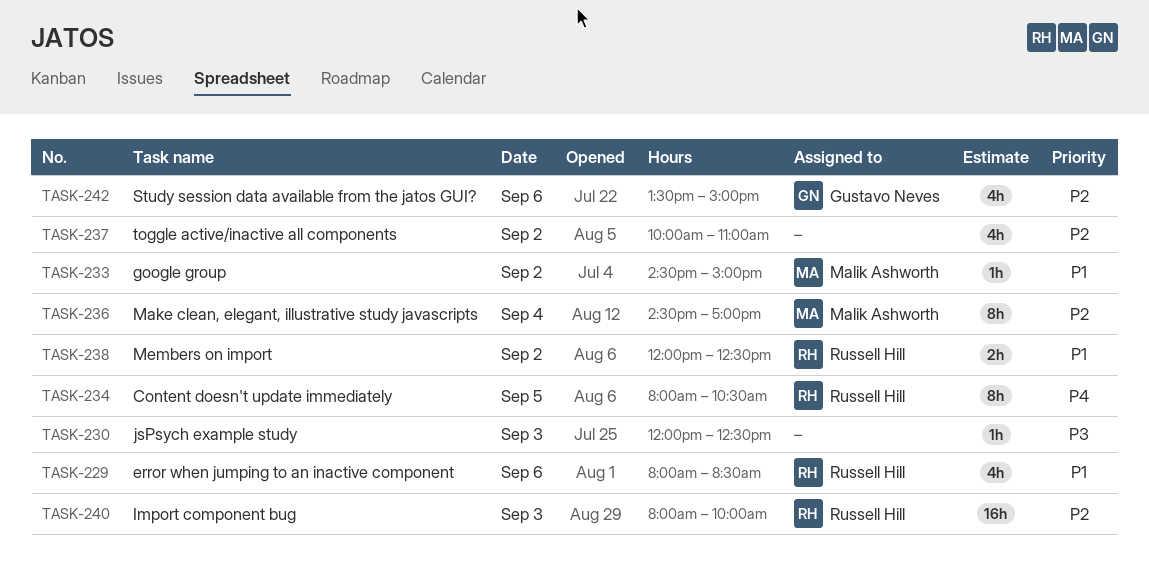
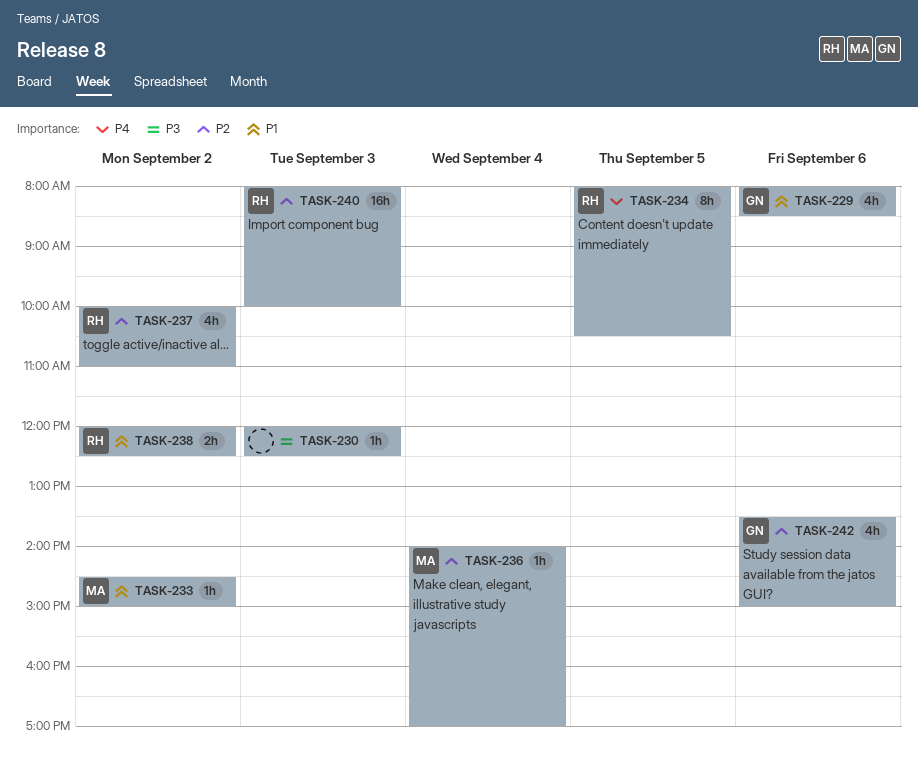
TASK-229, owner: Russell Hill -> Gustavo Neves
TASK-236, estimate: 8h -> 1h
TASK-236, begins: 14:30 -> 14:00
TASK-237, owner: none -> Russell Hill

